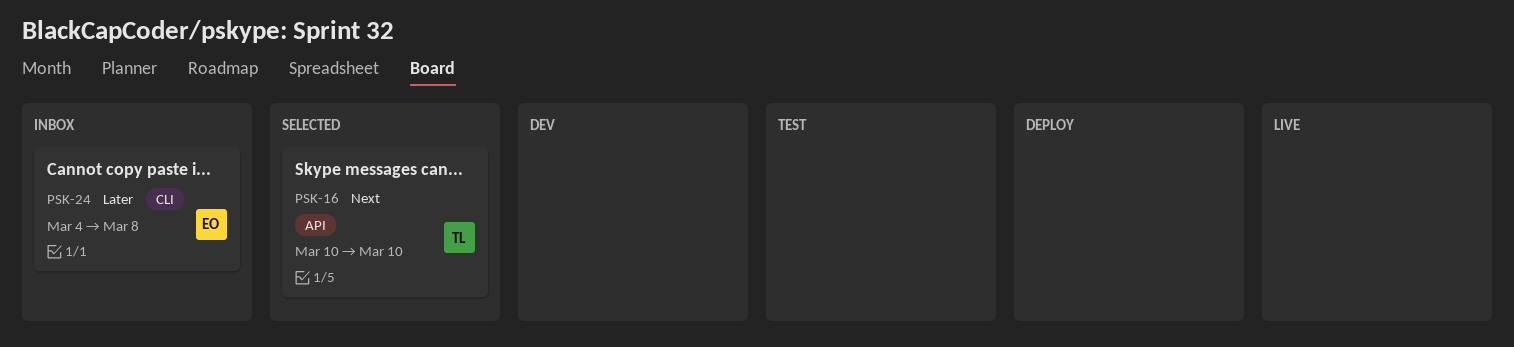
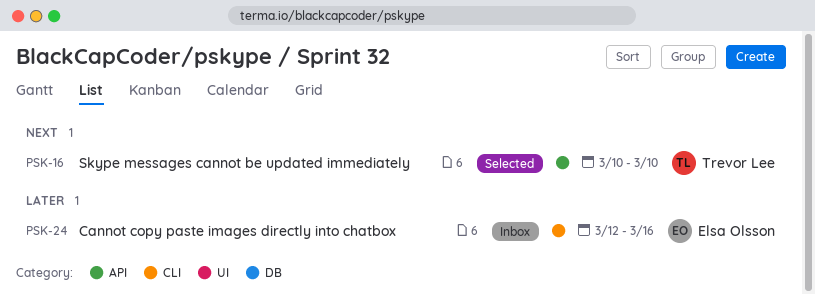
PSK-24, start: Mar 4 -> Mar 12
PSK-24, due: Mar 8 -> Mar 16

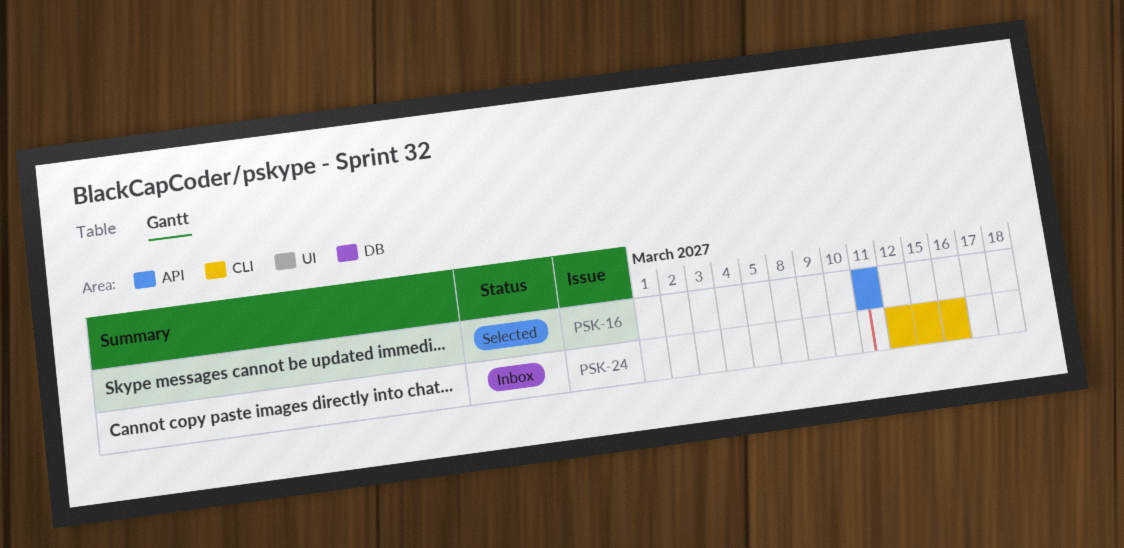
PSK-16, start: Mar 10 -> Mar 11
PSK-16, due: Mar 10 -> Mar 11

